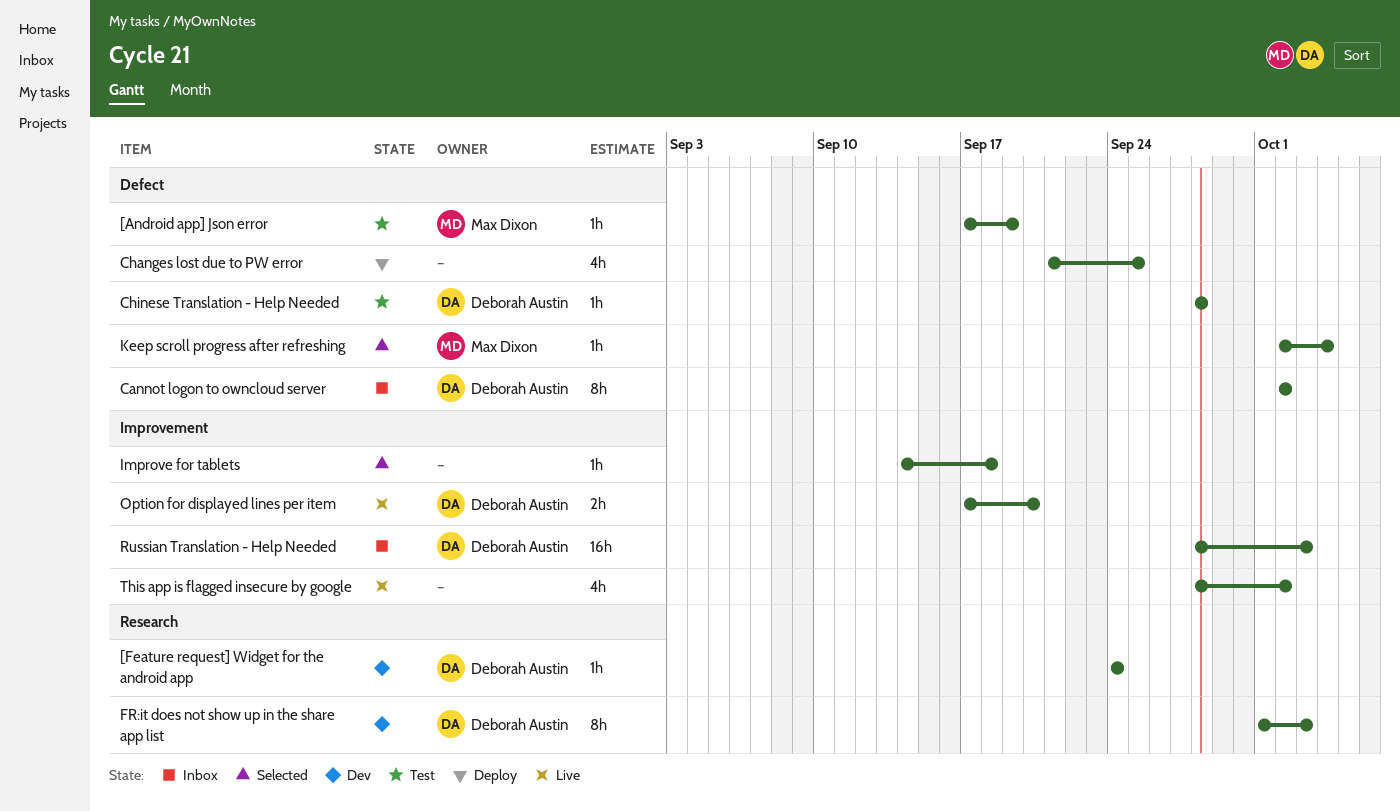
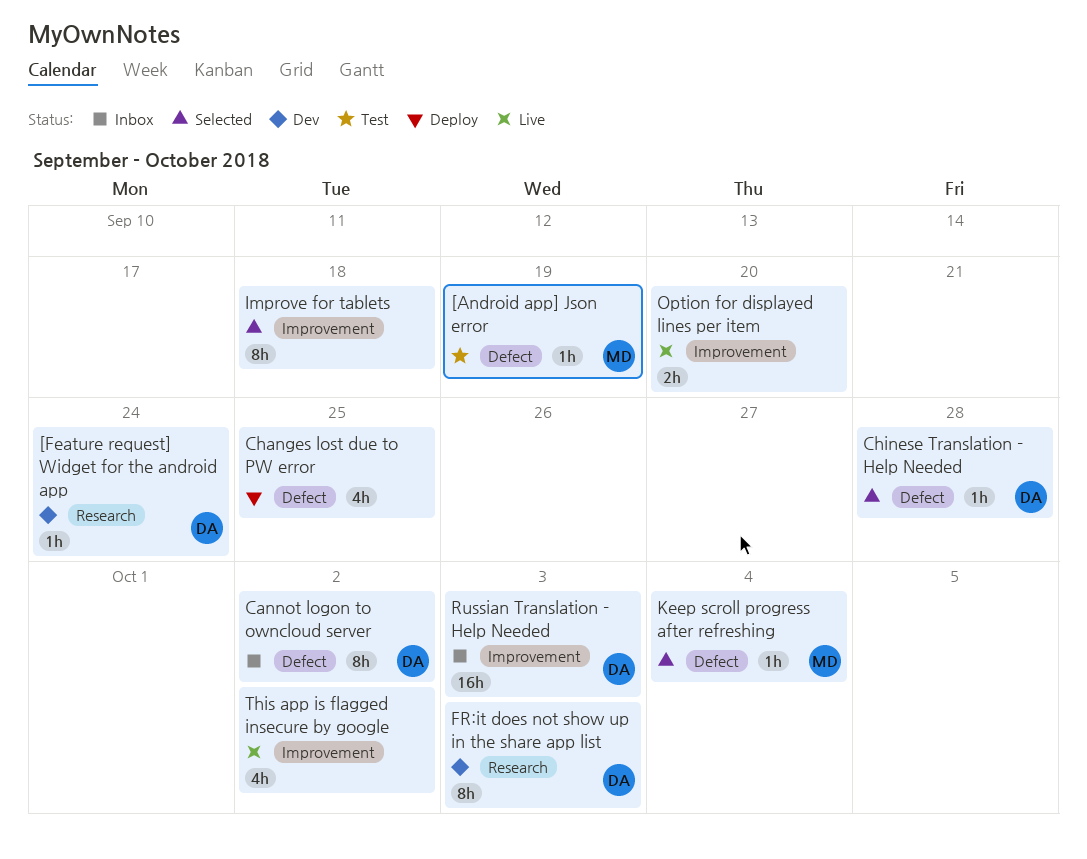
Chinese Translation - Help Needed, status: Test -> Selected
Improve for tablets, estimate: 1h -> 8h
Option for displayed lines per item, owner: Deborah Austin -> none

